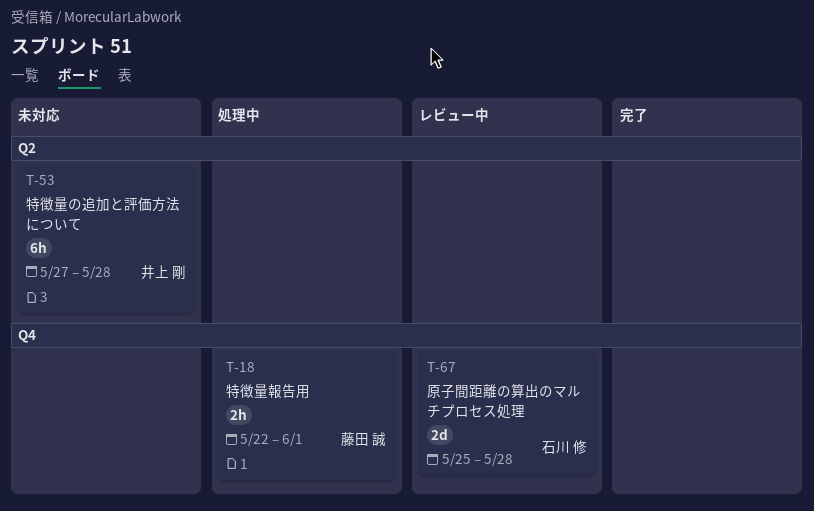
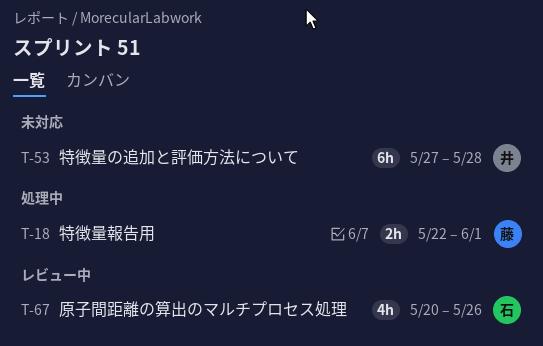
T-67, estimate: 2d -> 4h
T-67, start: May 25 -> May 20
T-67, due: May 28 -> May 26

